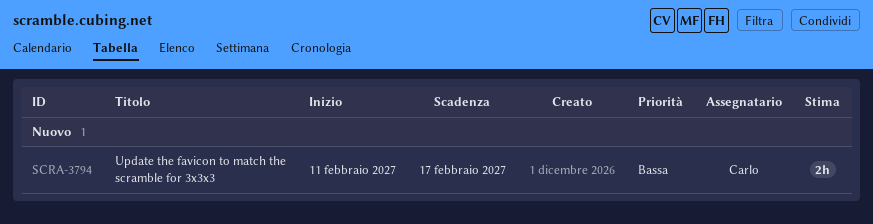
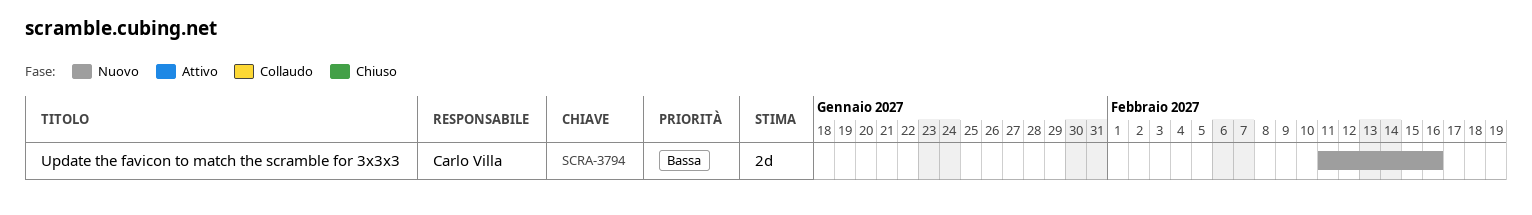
SCRA-3794, estimate: 2h -> 2d
SCRA-3794, due: Feb 17 -> Feb 16

